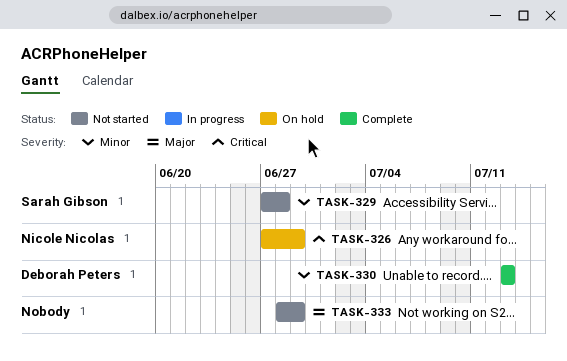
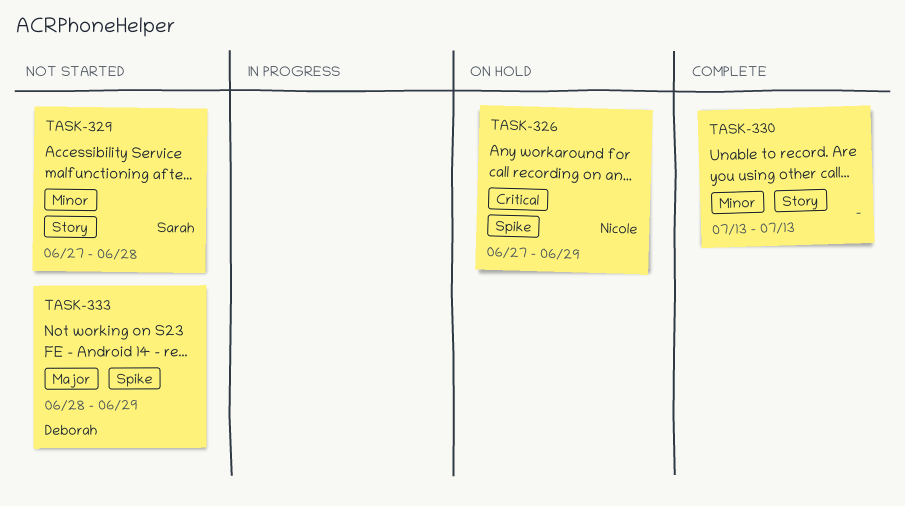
TASK-330, owner: Deborah Peters -> none
TASK-333, owner: none -> Deborah Peters

